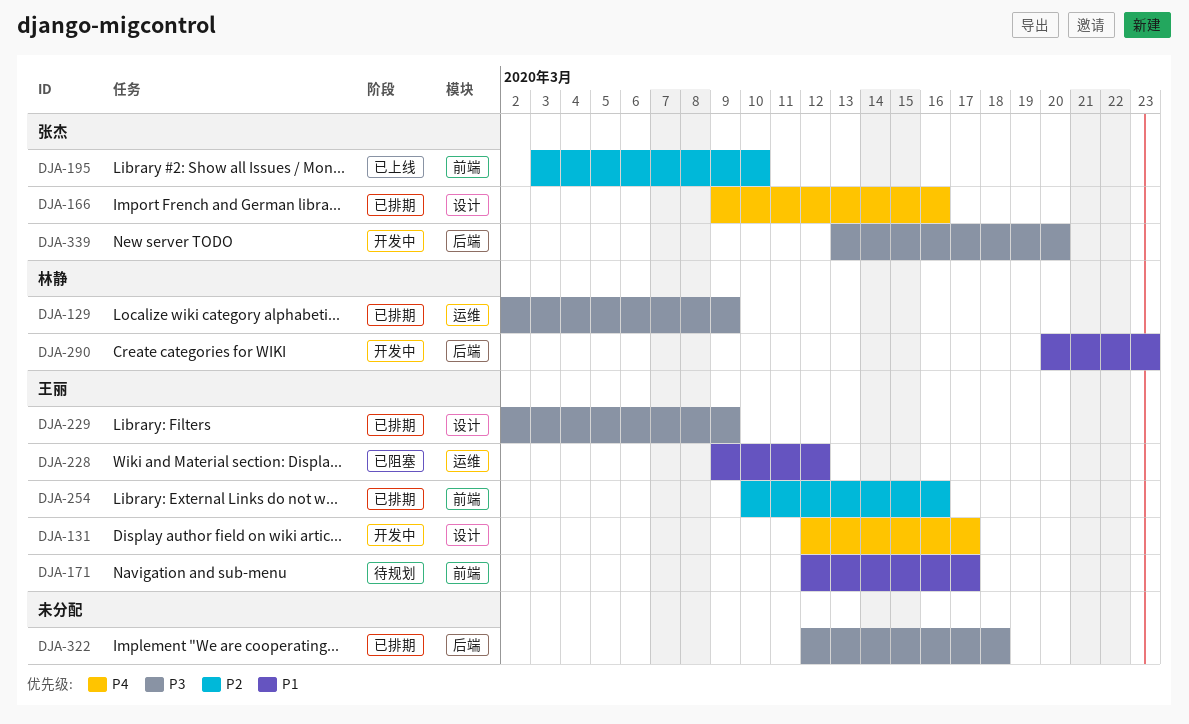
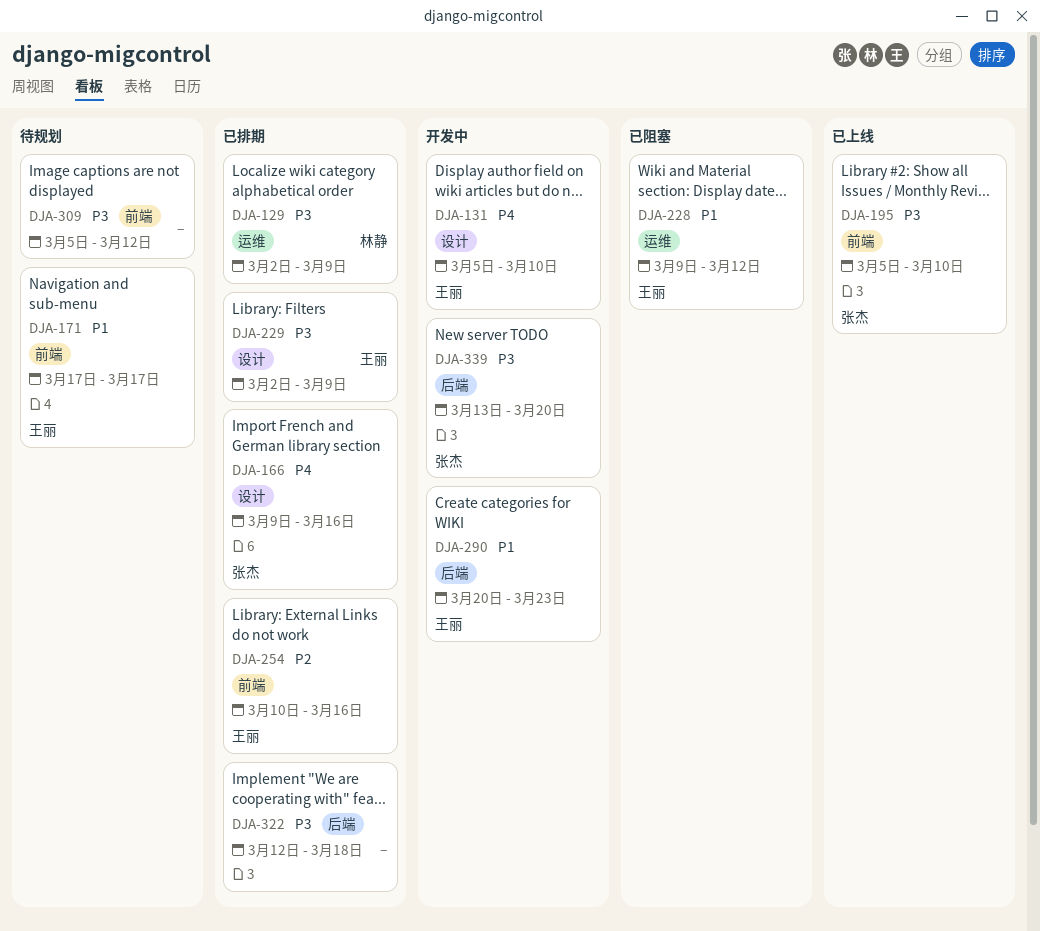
DJA-131, start: Mar 12 -> Mar 5
DJA-131, due: Mar 17 -> Mar 10
DJA-171, start: Mar 12 -> Mar 17
DJA-195, priority: P2 -> P3
DJA-195, start: Mar 3 -> Mar 5
DJA-290, owner: 林静 -> 王丽
DJA-309: none -> present

